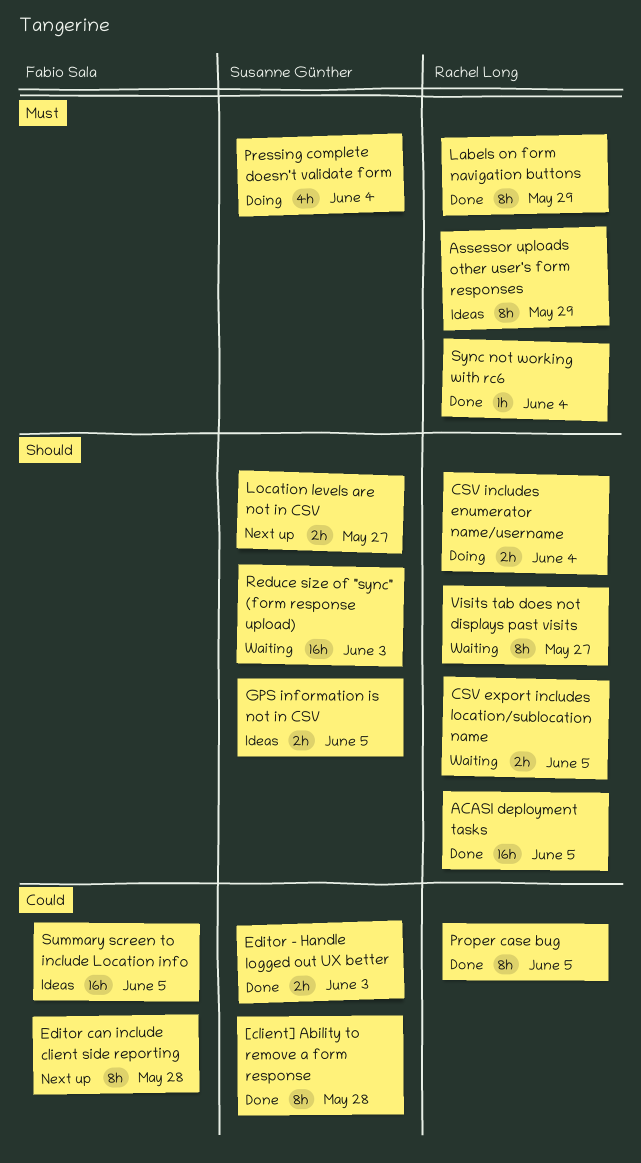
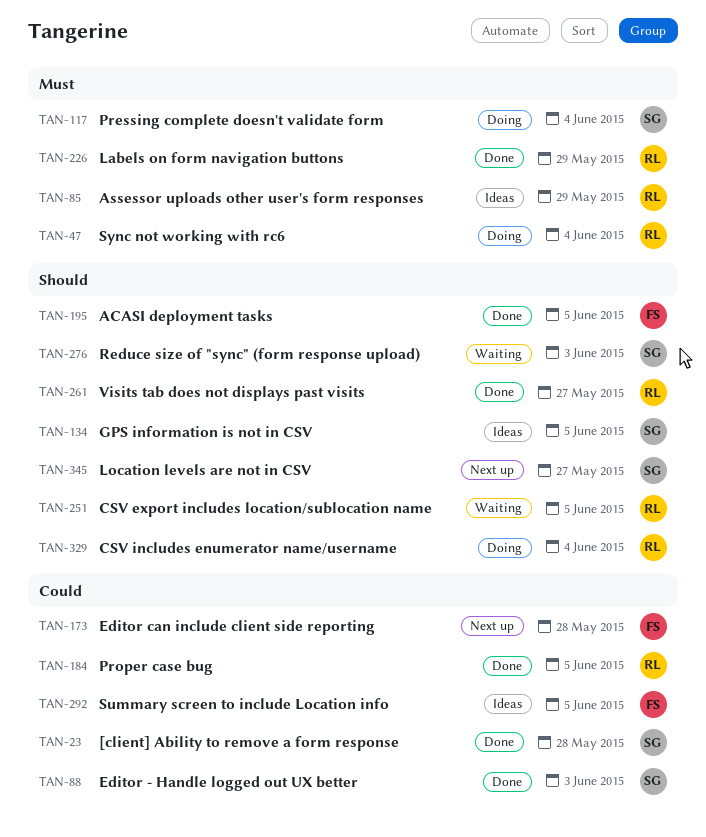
ACASI deployment tasks, owner: Rachel Long -> Fabio Sala
Sync not working with rc6, status: Done -> Doing
Visits tab does not displays past visits, status: Waiting -> Done

